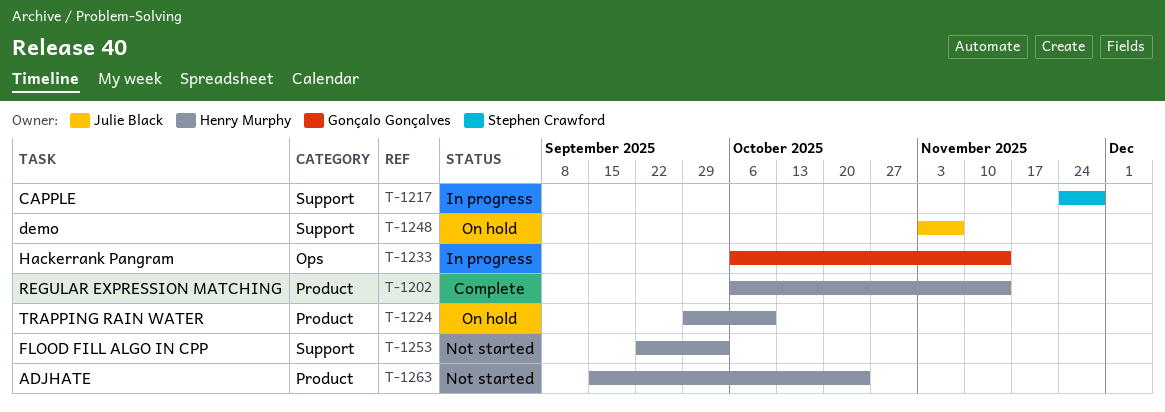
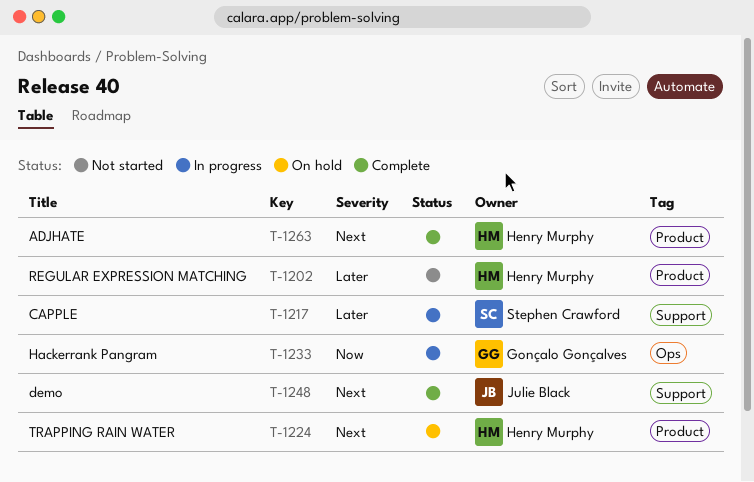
T-1202, status: Complete -> Not started
T-1248, status: On hold -> Complete
T-1253: present -> none
T-1263, status: Not started -> Complete

